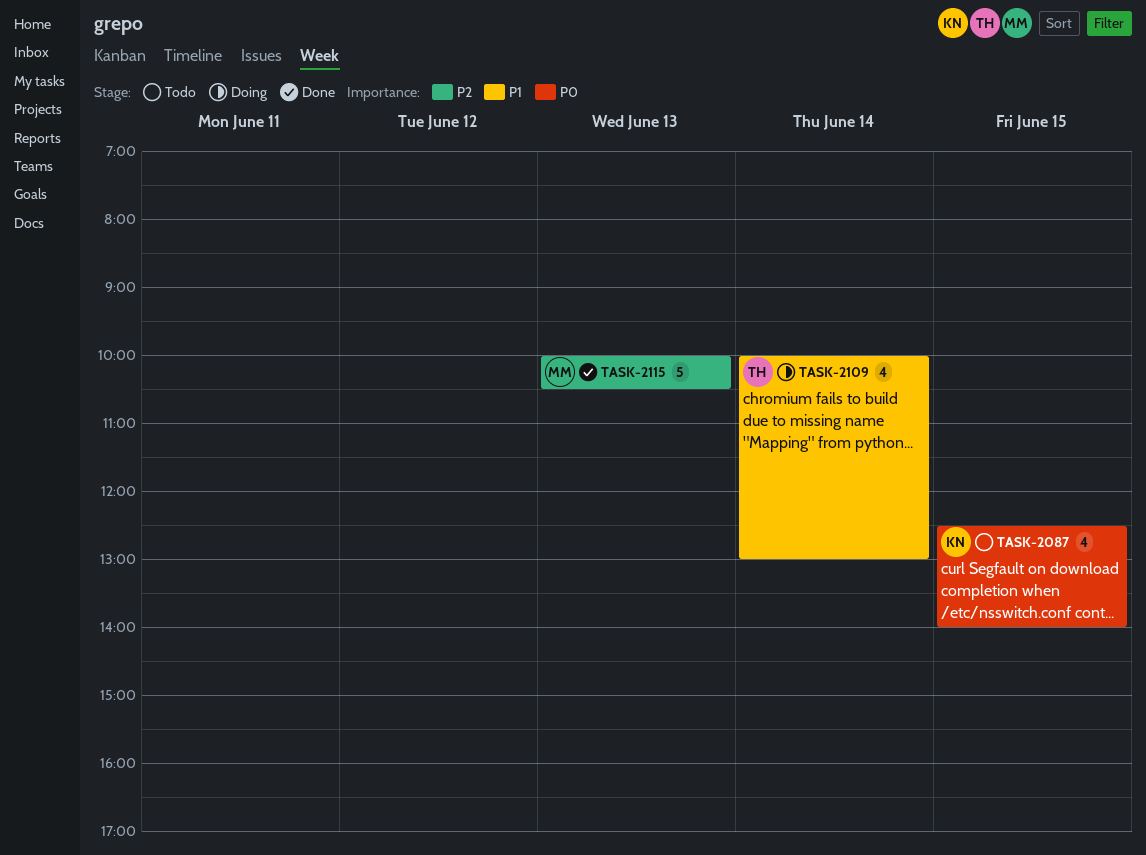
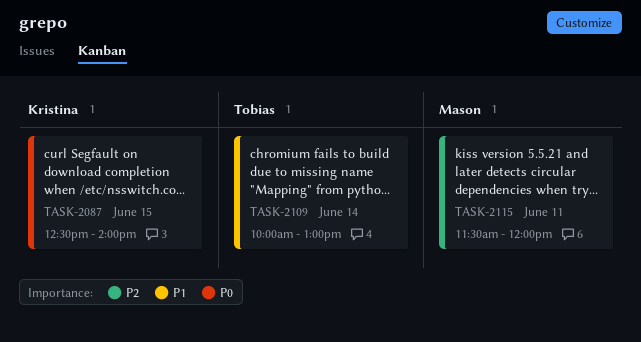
TASK-2115, day: Jun 13 -> Jun 11
TASK-2115, begins: 10:00 -> 11:30
TASK-2115, ends: 10:30 -> 12:00

